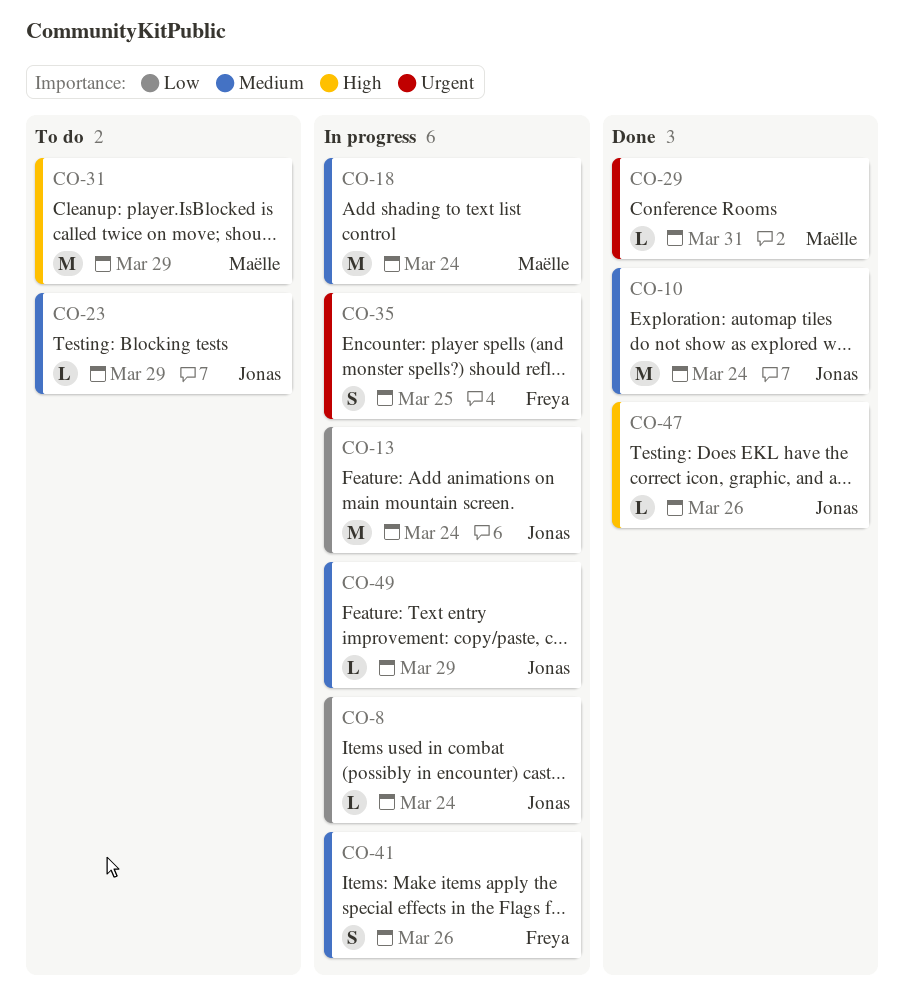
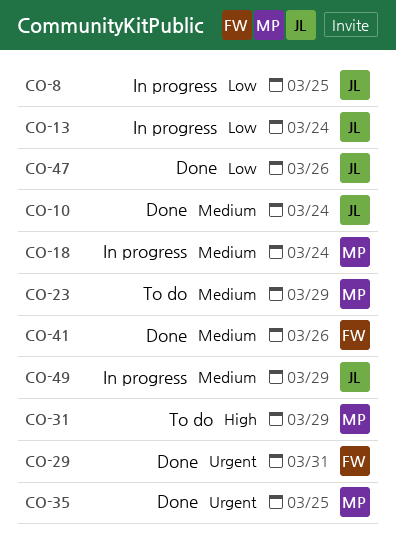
CO-8, due: Mar 24 -> Mar 25
CO-23, owner: Jonas -> Maëlle
CO-29, owner: Maëlle -> Freya
CO-35, status: In progress -> Done
CO-35, owner: Freya -> Maëlle
CO-41, status: In progress -> Done
CO-47, priority: High -> Low

